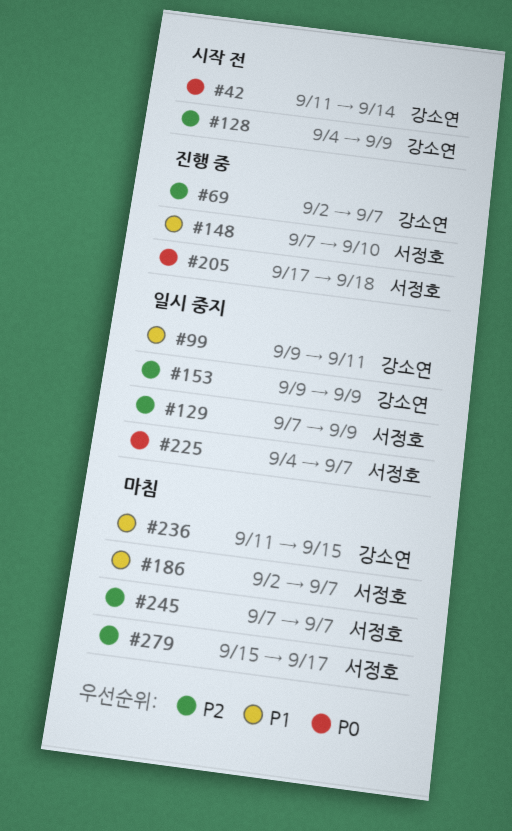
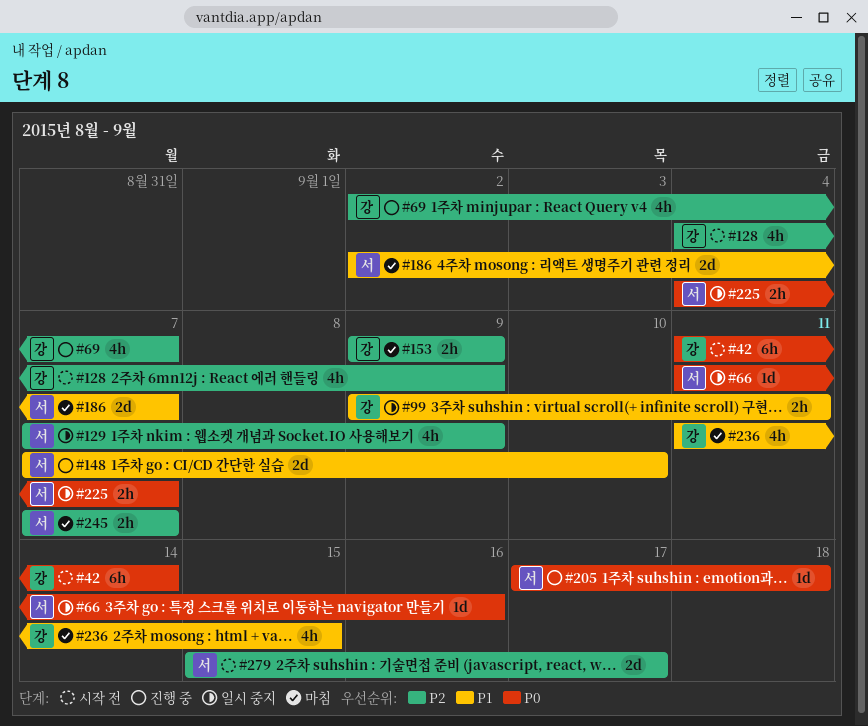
#66: none -> present
#153, status: 일시 중지 -> 마침
#279, status: 마침 -> 시작 전

